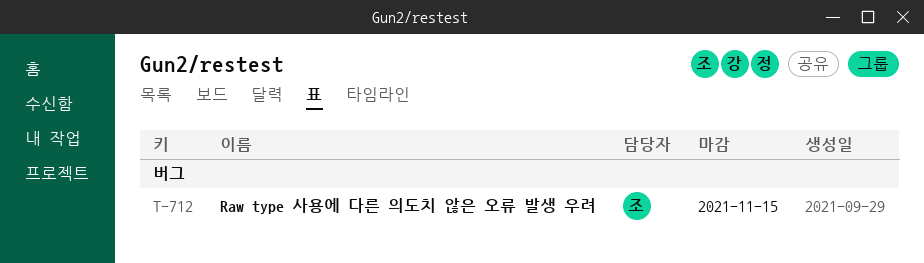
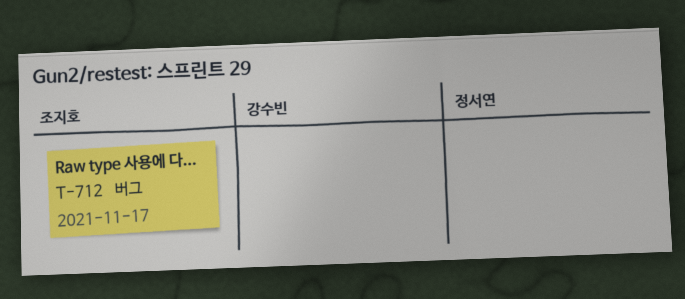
T-712, due: Nov 15 -> Nov 17

